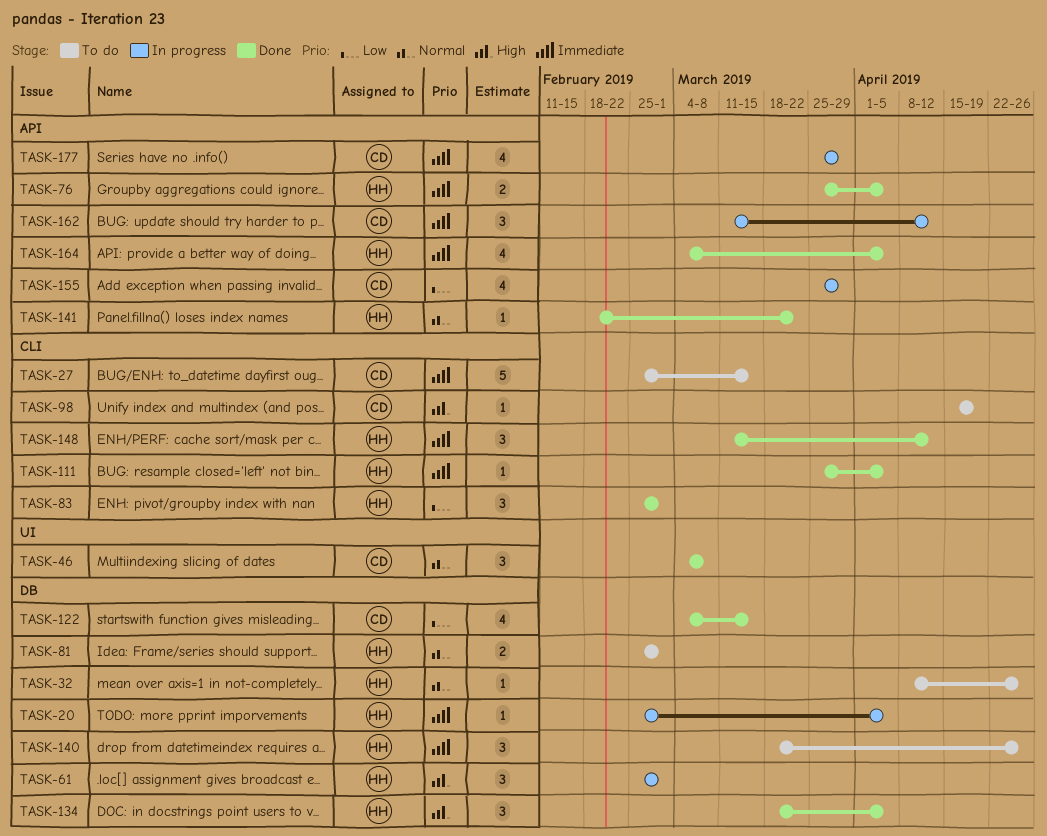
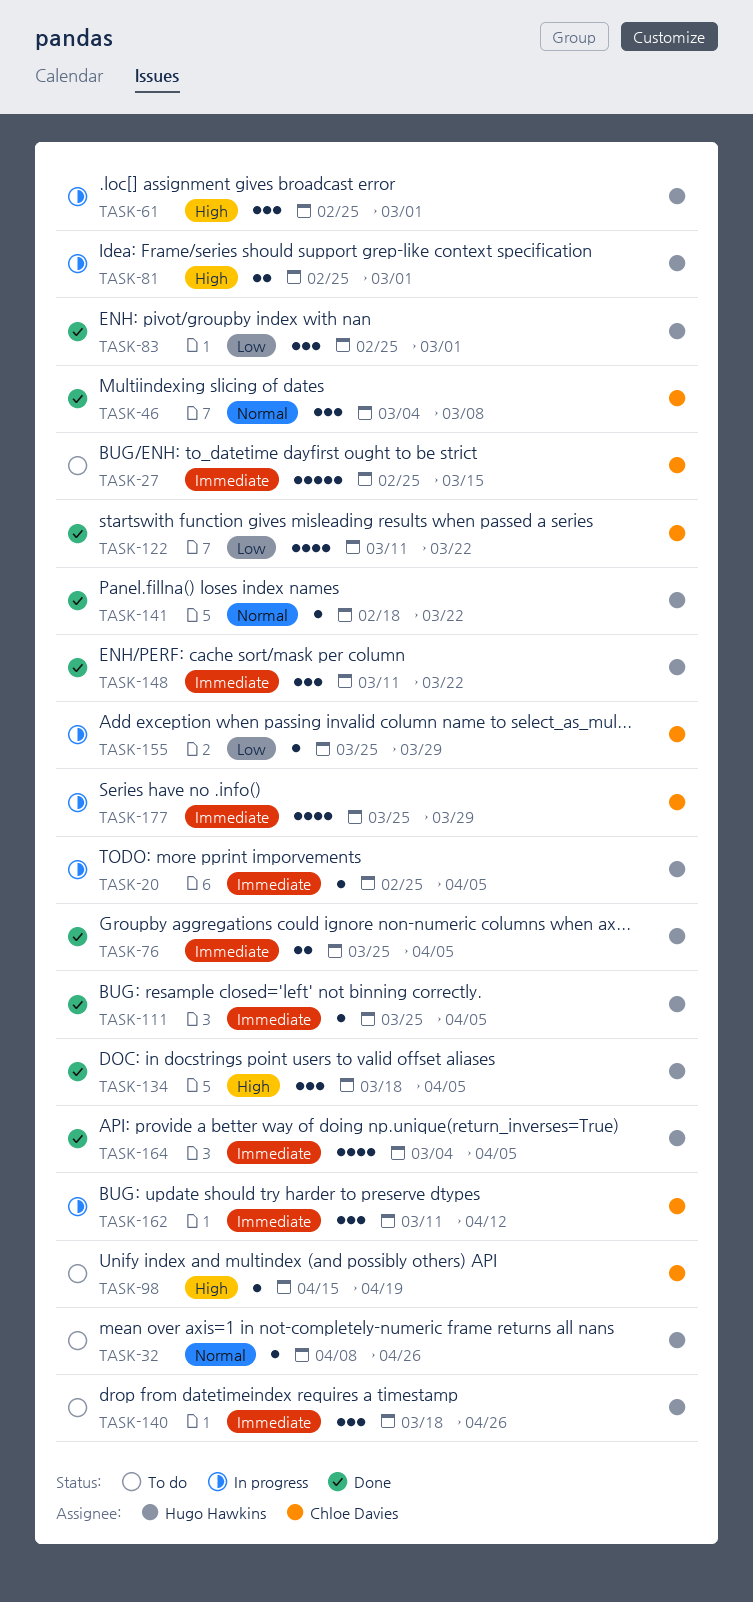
TASK-81, status: To do -> In progress
TASK-81, priority: Normal -> High
TASK-122, start: Mar 4 -> Mar 11
TASK-122, due: Mar 15 -> Mar 22
TASK-148, due: Apr 12 -> Mar 22
TASK-155, estimate: 4 -> 1

